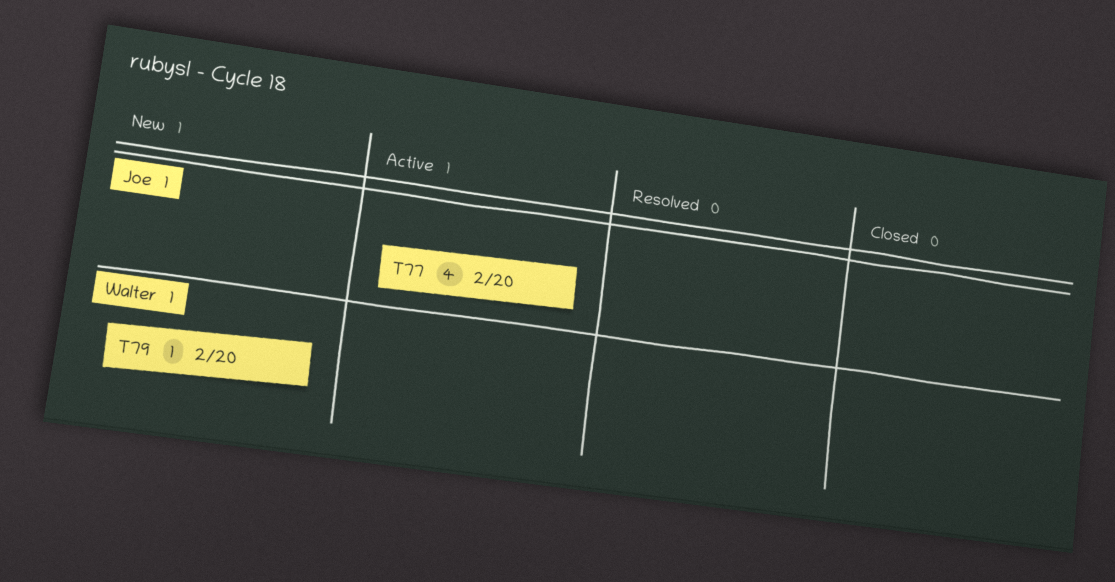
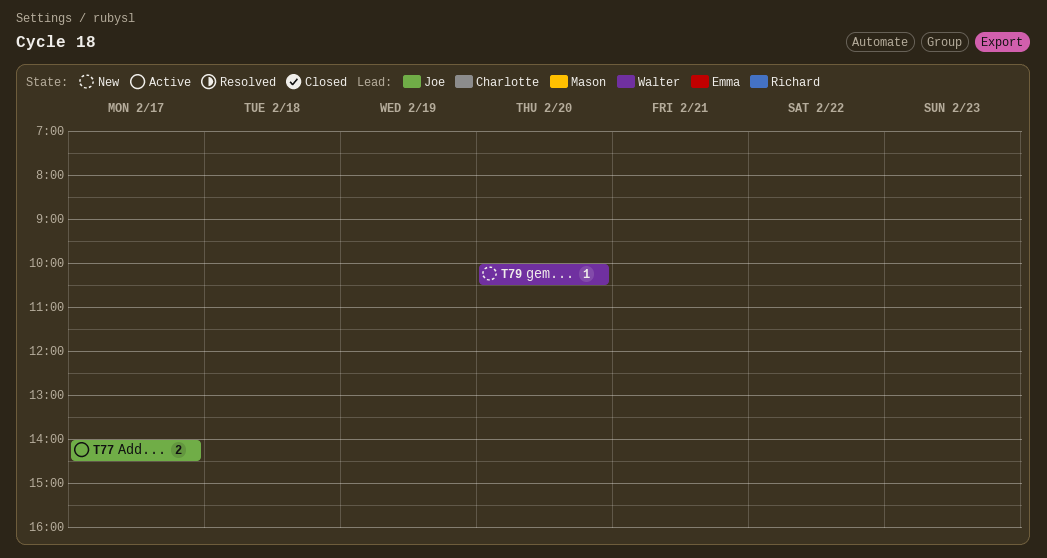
T77, estimate: 4 -> 2
T77, day: Feb 20 -> Feb 17

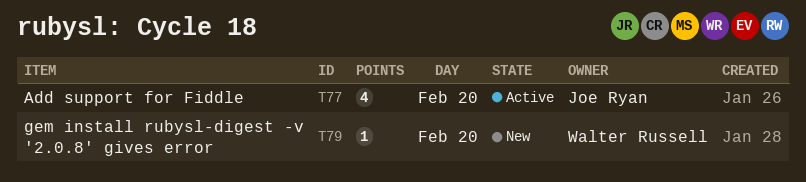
T77, estimate: 2 -> 4
T77, day: Feb 17 -> Feb 20

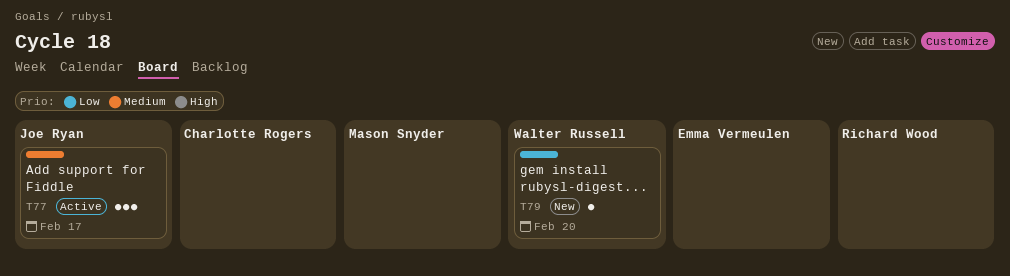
T77, estimate: 4 -> 3
T77, day: Feb 20 -> Feb 17

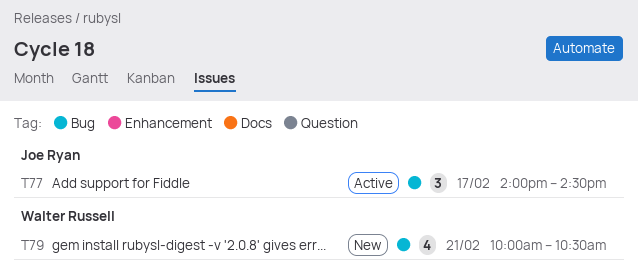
T79, estimate: 1 -> 4
T79, day: Feb 20 -> Feb 21

